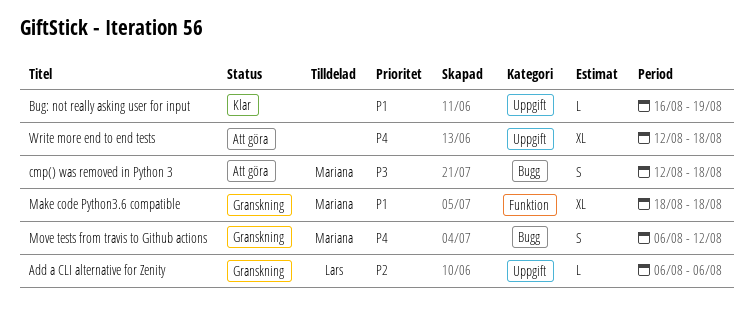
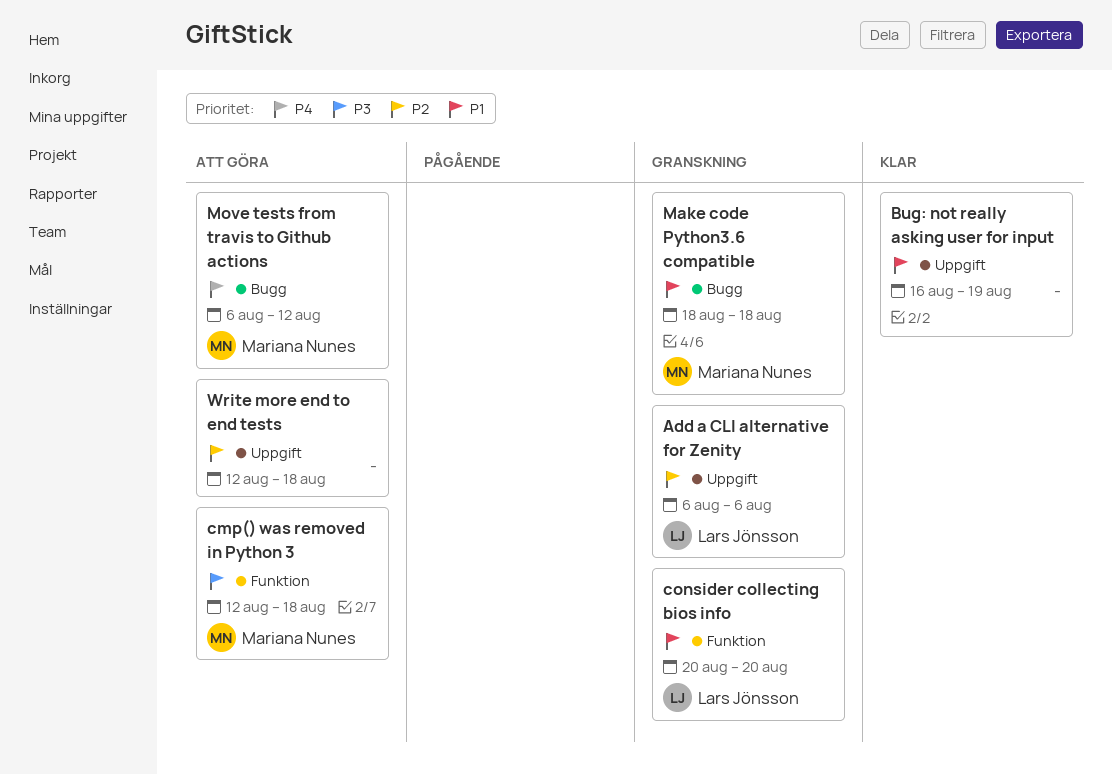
cmp() was removed in Python 3, label: Bugg -> Funktion
consider collecting bios info: none -> present
Make code Python3.6 compatible, label: Funktion -> Bugg
Move tests from travis to Github actions, status: Granskning -> Att göra
Write more end to end tests, priority: P4 -> P2

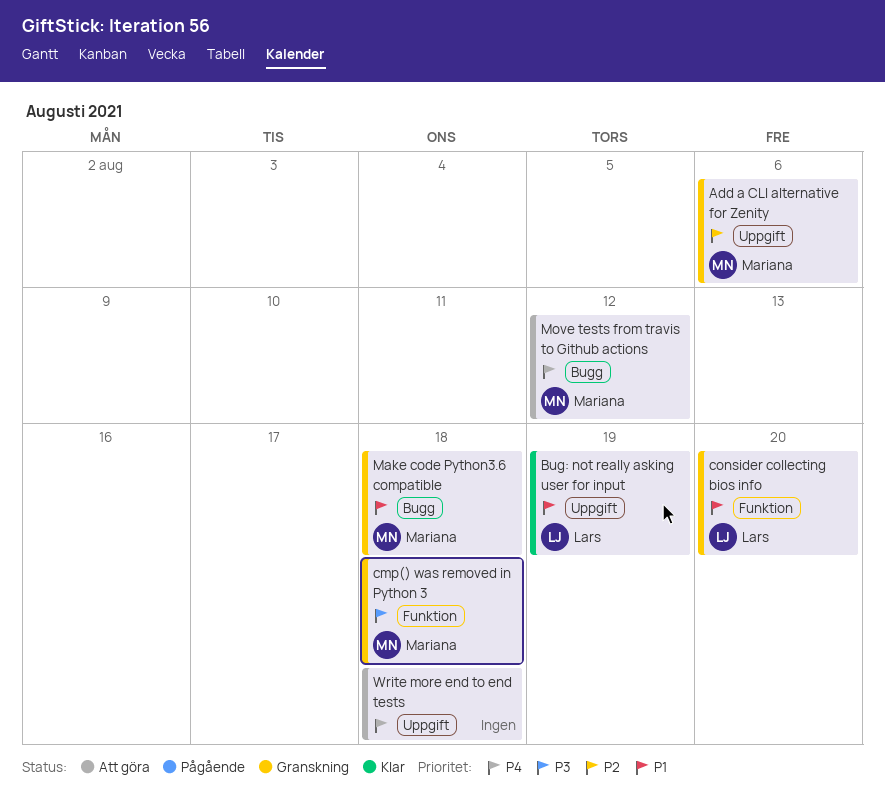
Add a CLI alternative for Zenity, owner: Lars Jönsson -> Mariana Nunes
Bug: not really asking user for input, owner: none -> Lars Jönsson
cmp() was removed in Python 3, status: Att göra -> Granskning
Write more end to end tests, priority: P2 -> P4

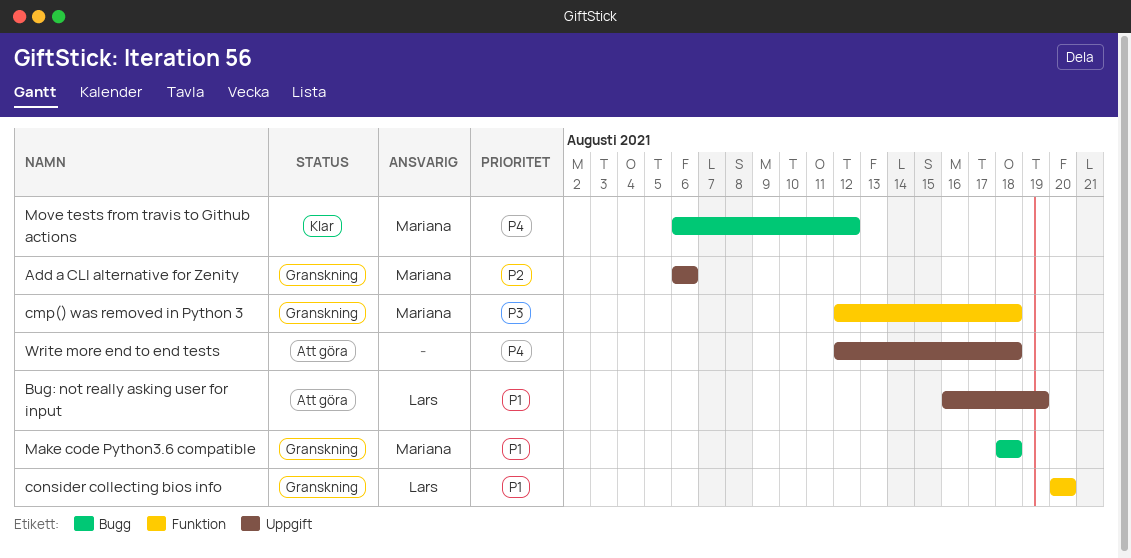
Bug: not really asking user for input, status: Klar -> Att göra
Move tests from travis to Github actions, status: Att göra -> Klar

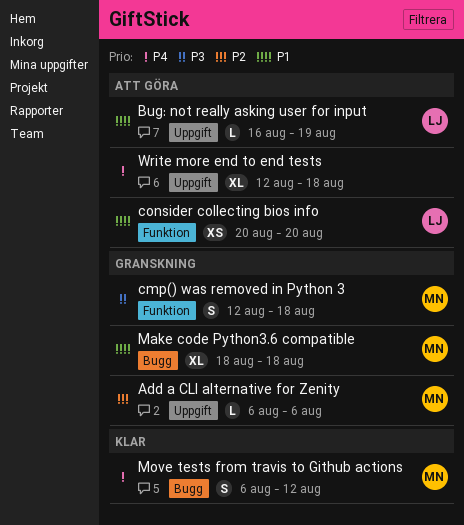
consider collecting bios info, status: Granskning -> Att göra

